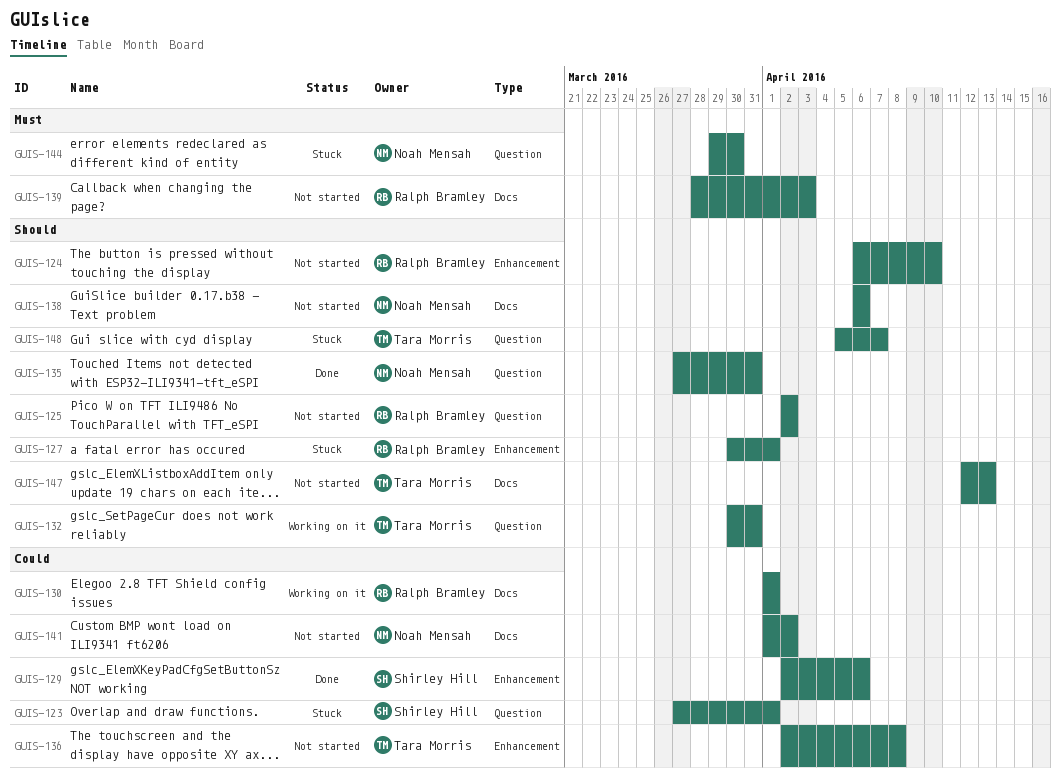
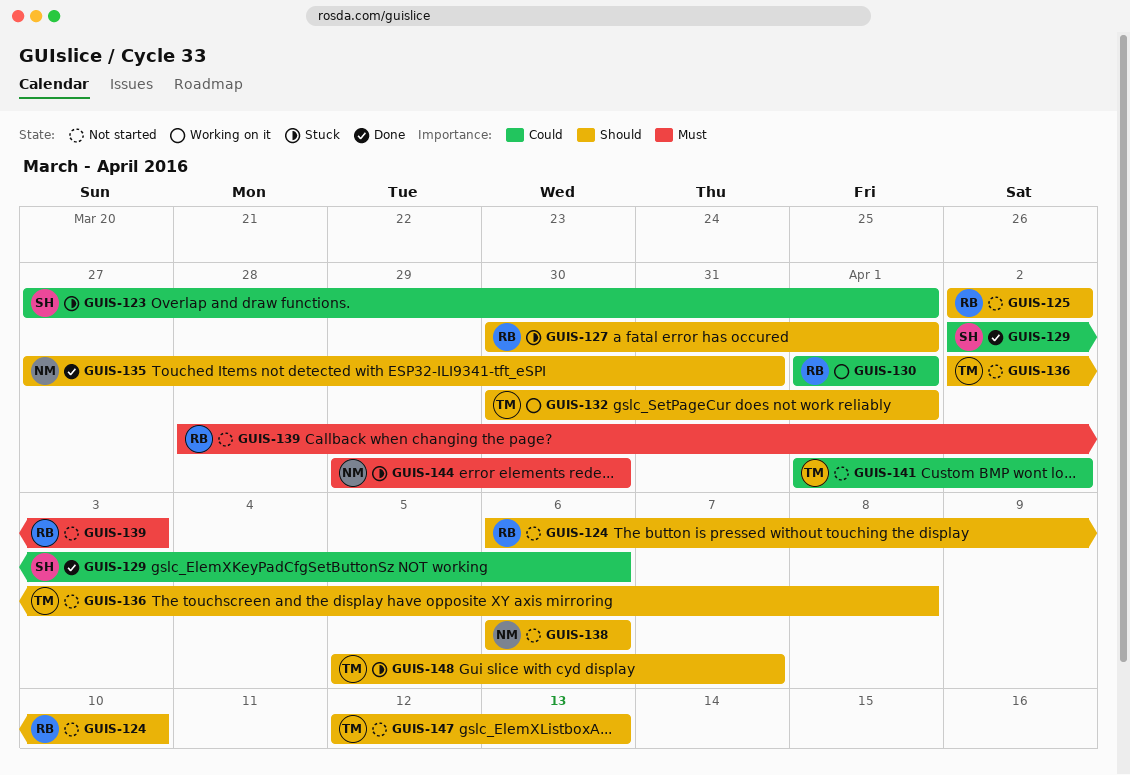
GUIS-132, due: Mar 31 -> Apr 1
GUIS-136, priority: Could -> Should
GUIS-141, owner: Noah Mensah -> Tara Morris

